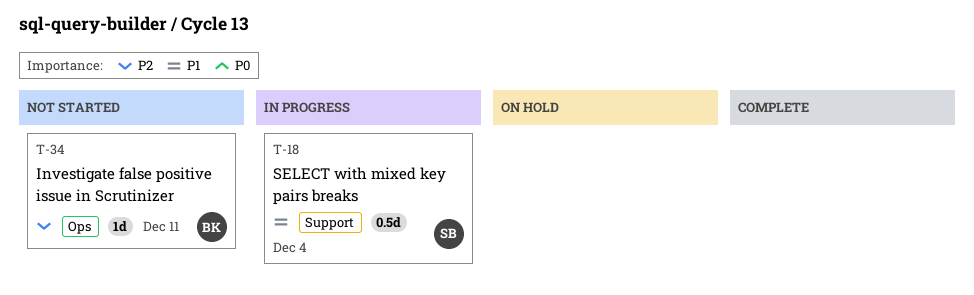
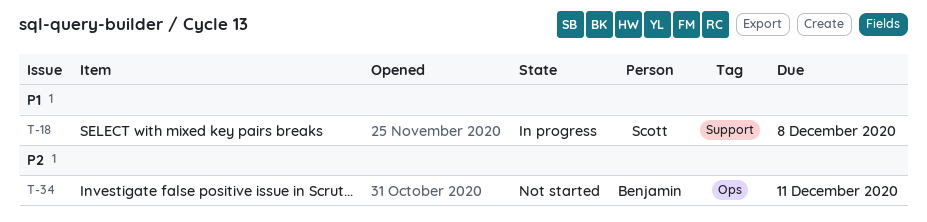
T-18, due: Dec 4 -> Dec 8

